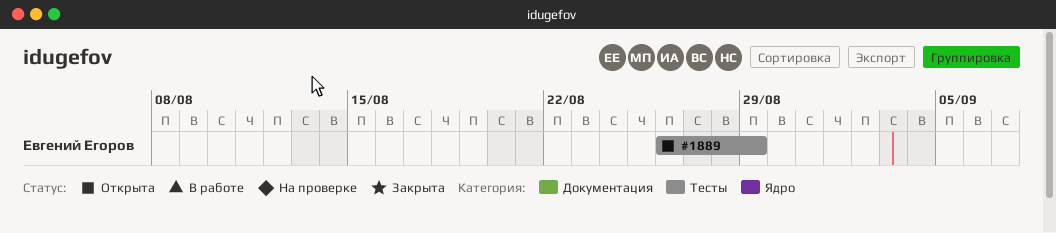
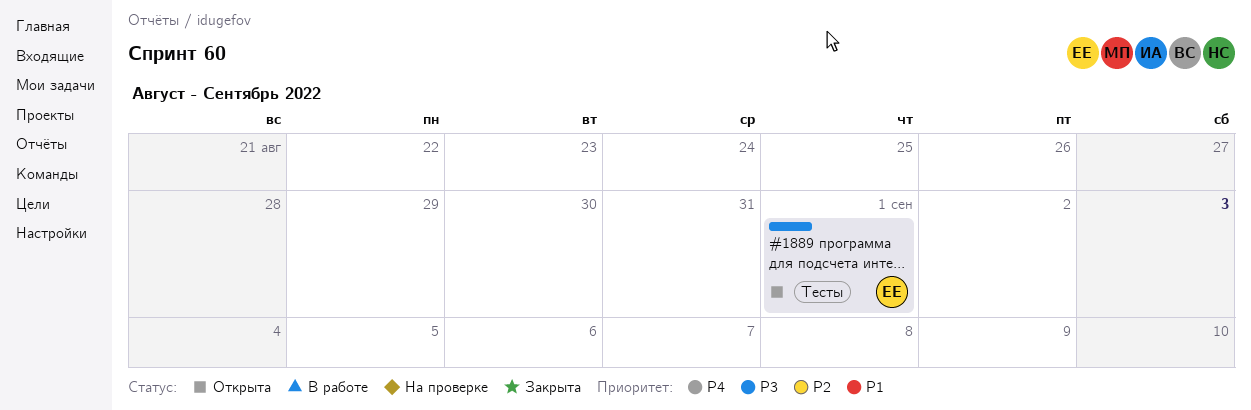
#1889, due: Aug 29 -> Sep 1

